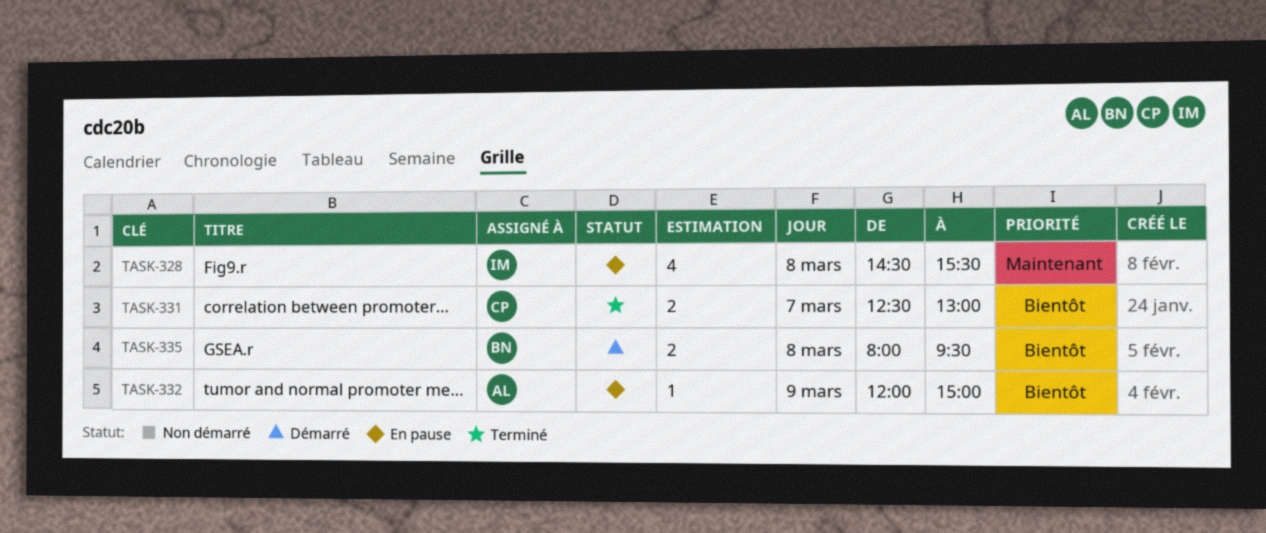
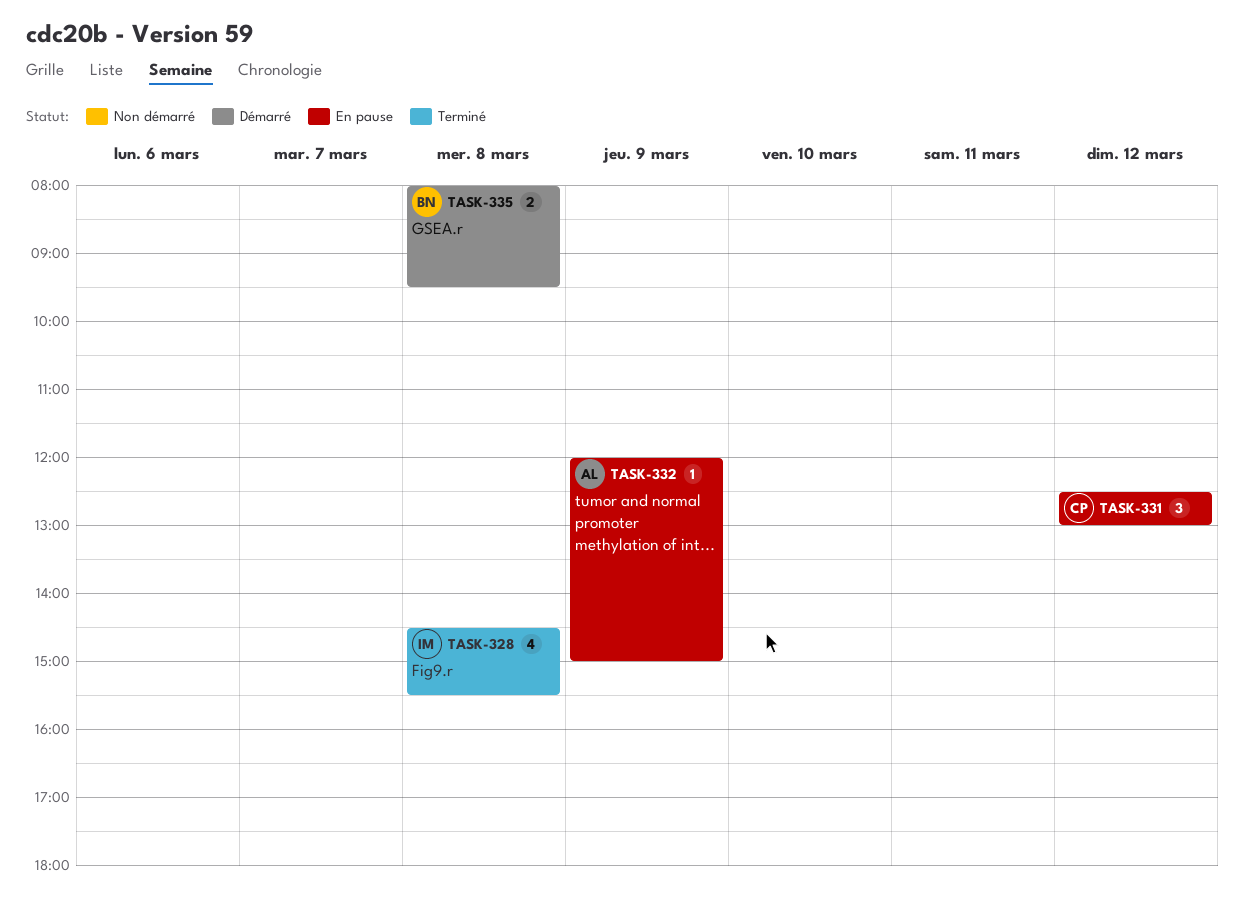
TASK-328, status: En pause -> Terminé
TASK-331, status: Terminé -> En pause
TASK-331, estimate: 2 -> 3
TASK-331, day: Mar 7 -> Mar 12

